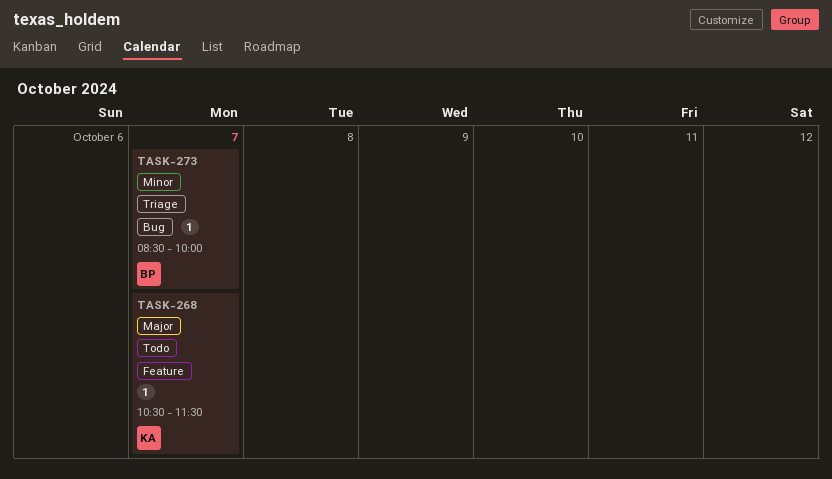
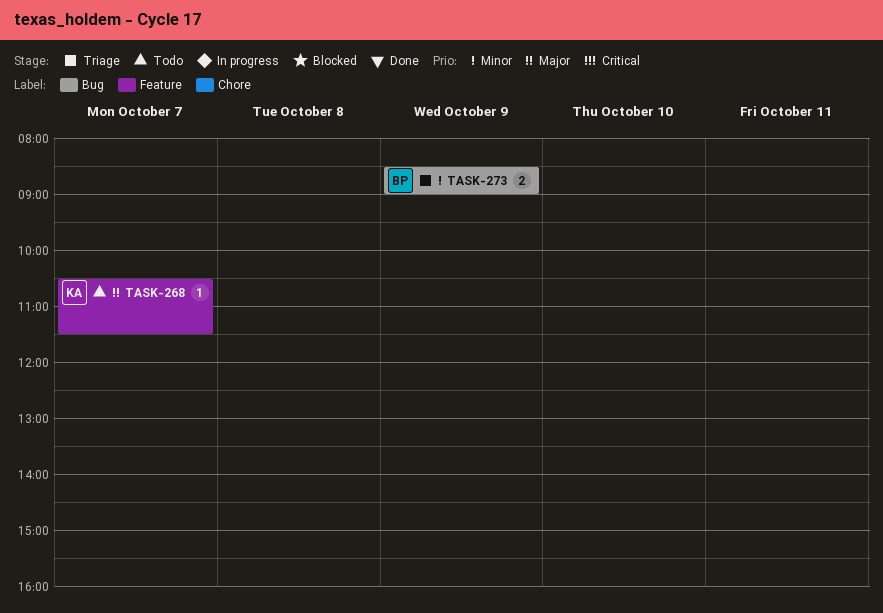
TASK-273, estimate: 1 -> 2
TASK-273, day: Oct 7 -> Oct 9
TASK-273, ends: 10:00 -> 09:00

